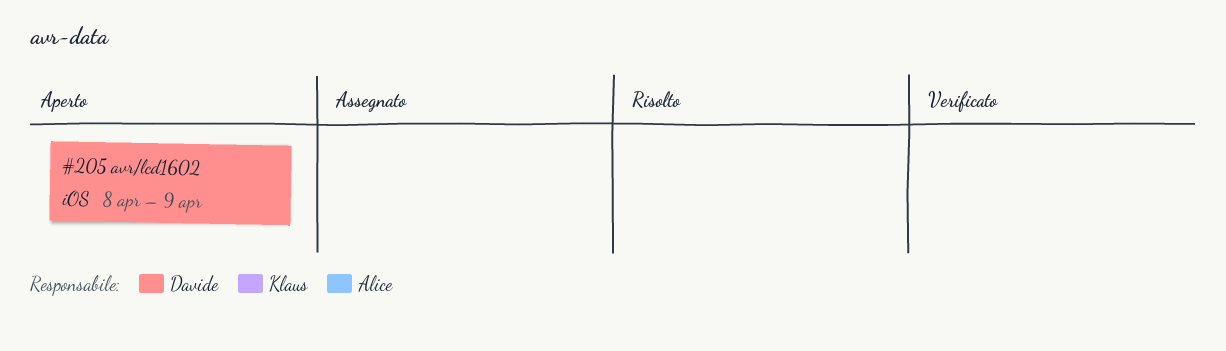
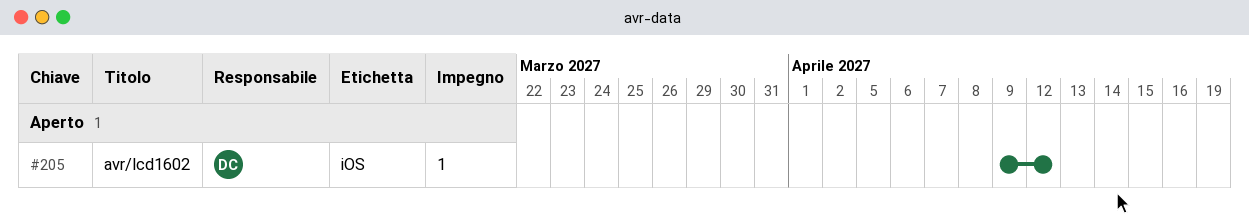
#205, start: Apr 8 -> Apr 9
#205, due: Apr 9 -> Apr 12

